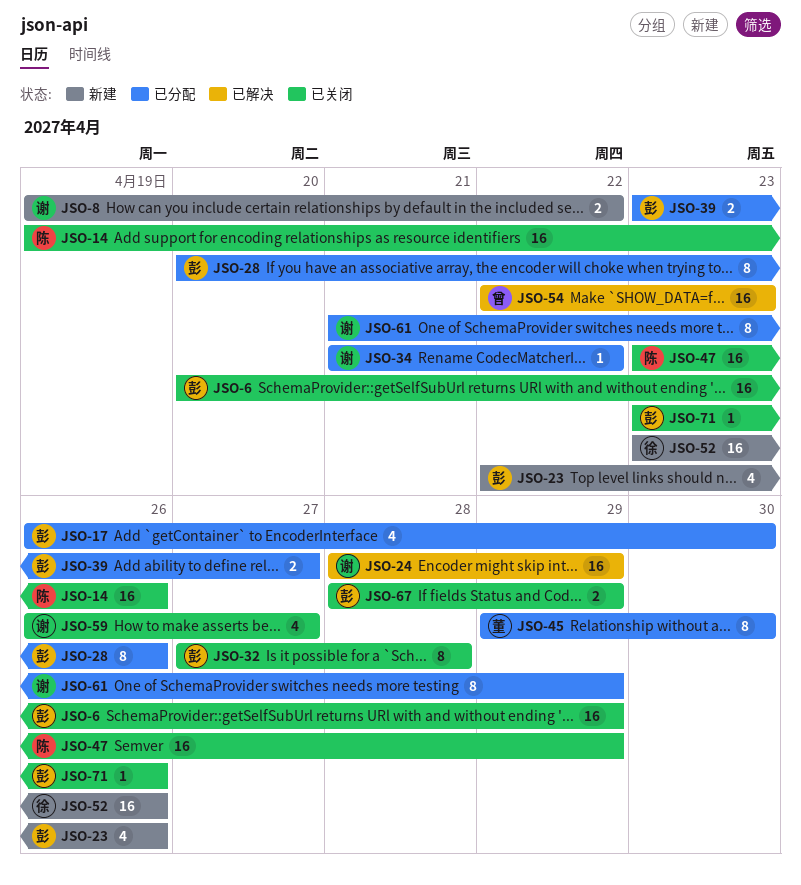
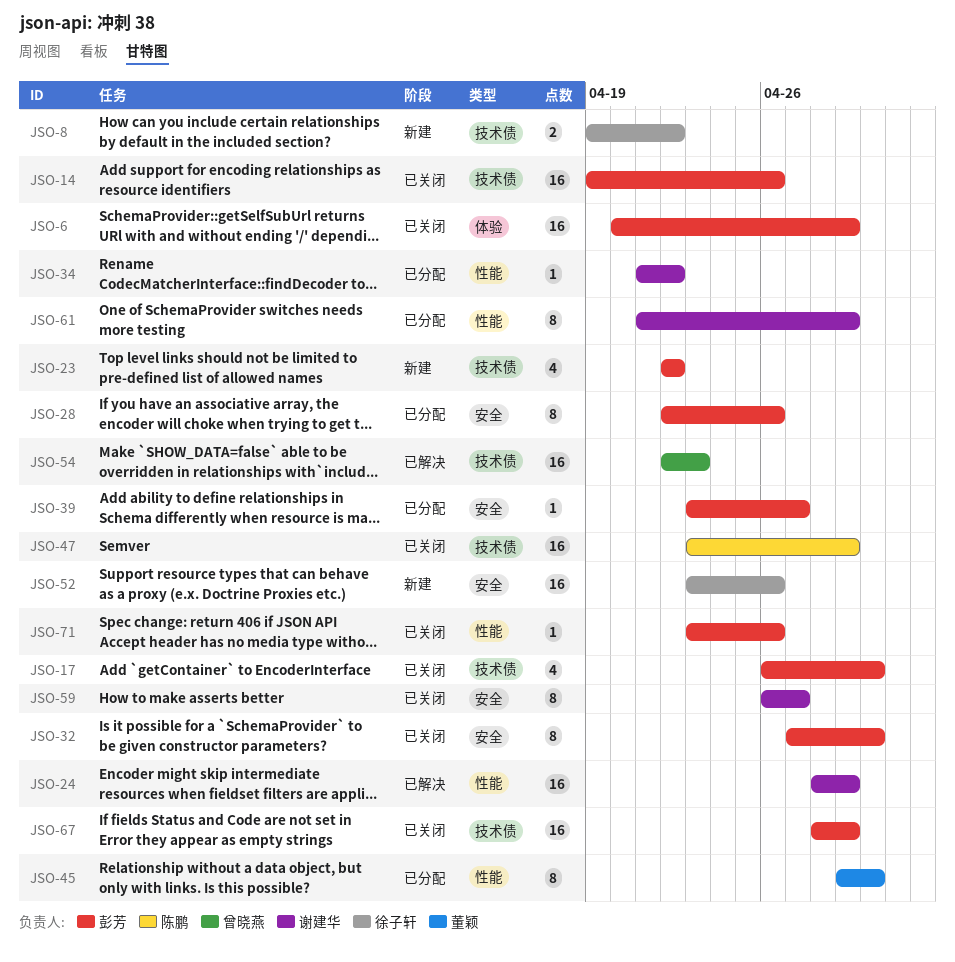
JSO-8, owner: 谢建华 -> 徐子轩
JSO-14, owner: 陈鹏 -> 彭芳
JSO-17, status: 已分配 -> 已关闭
JSO-23, due: Apr 26 -> Apr 22
JSO-28, start: Apr 20 -> Apr 22
JSO-32, due: Apr 28 -> Apr 30
JSO-39, estimate: 2 -> 1
JSO-59, estimate: 4 -> 8
JSO-67, estimate: 2 -> 16

